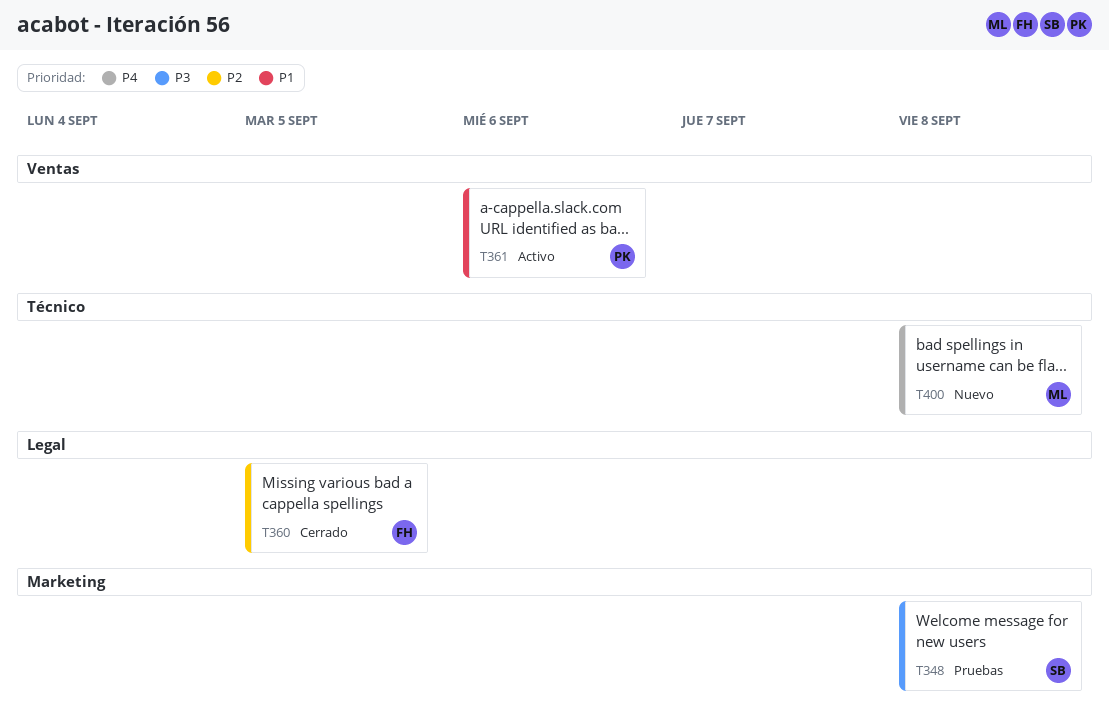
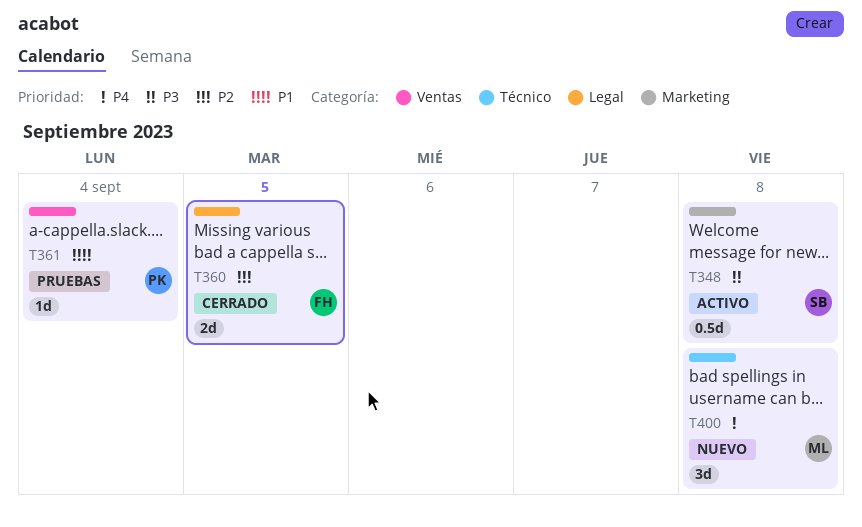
T348, status: Pruebas -> Activo
T361, status: Activo -> Pruebas
T361, due: Sep 6 -> Sep 4

